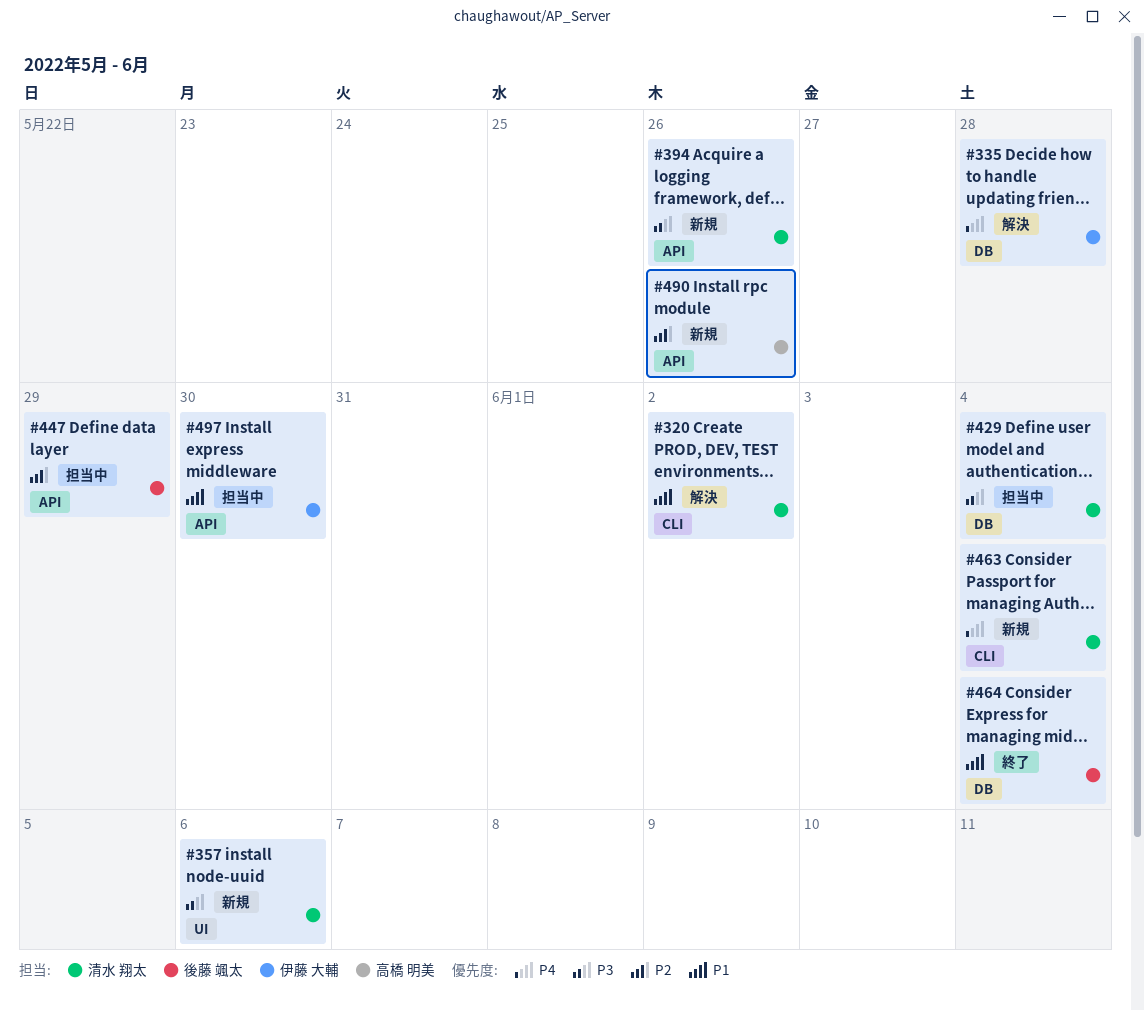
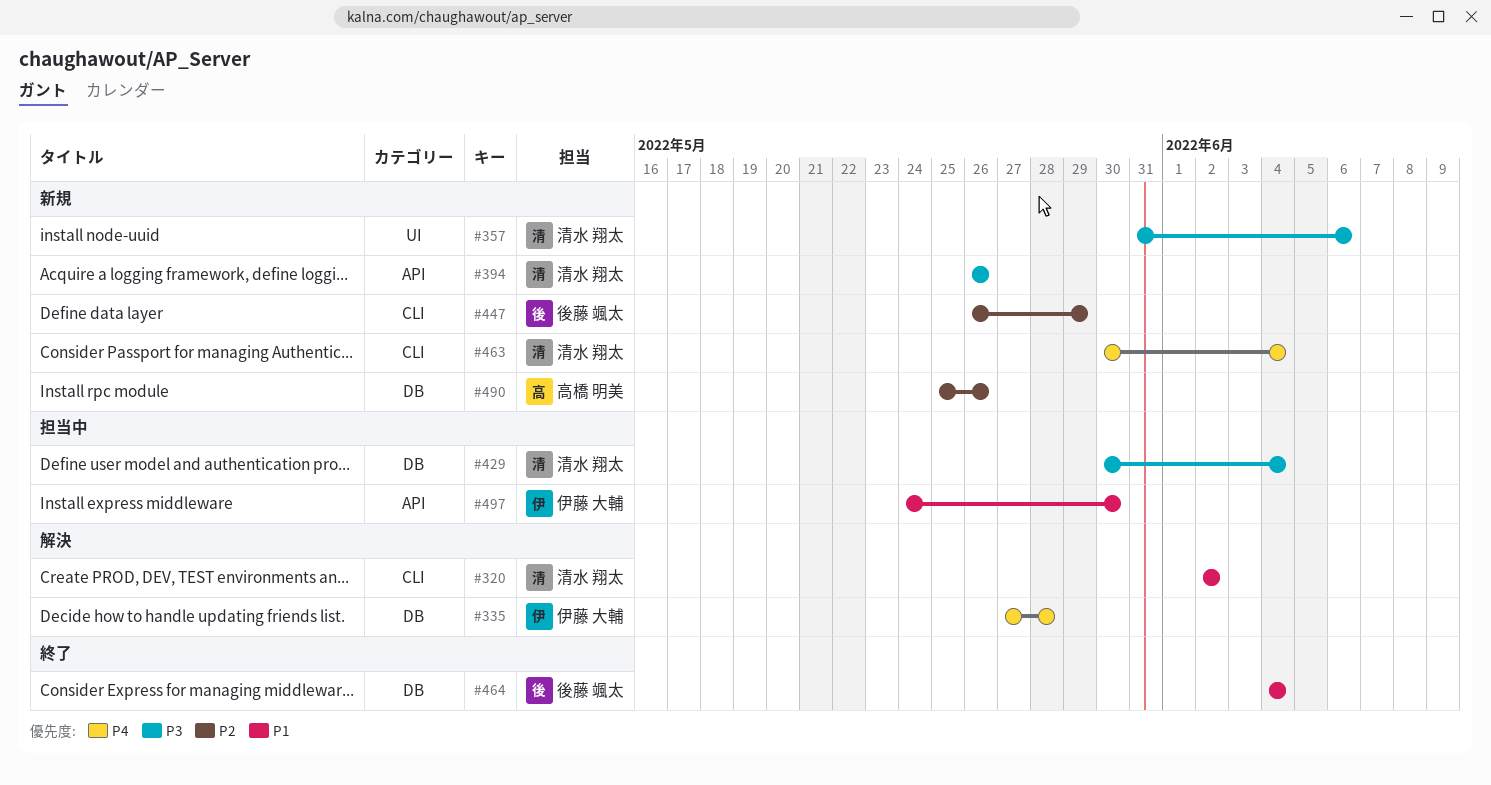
#447, status: 担当中 -> 新規
#447, label: API -> CLI
#490, label: API -> DB

